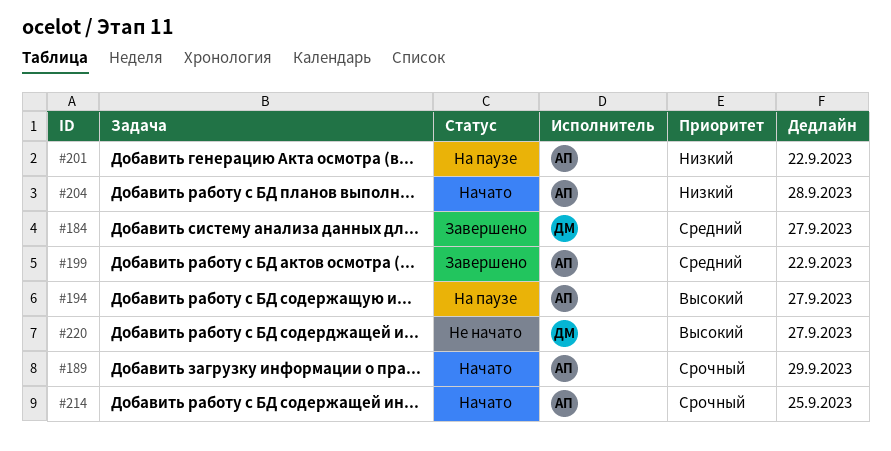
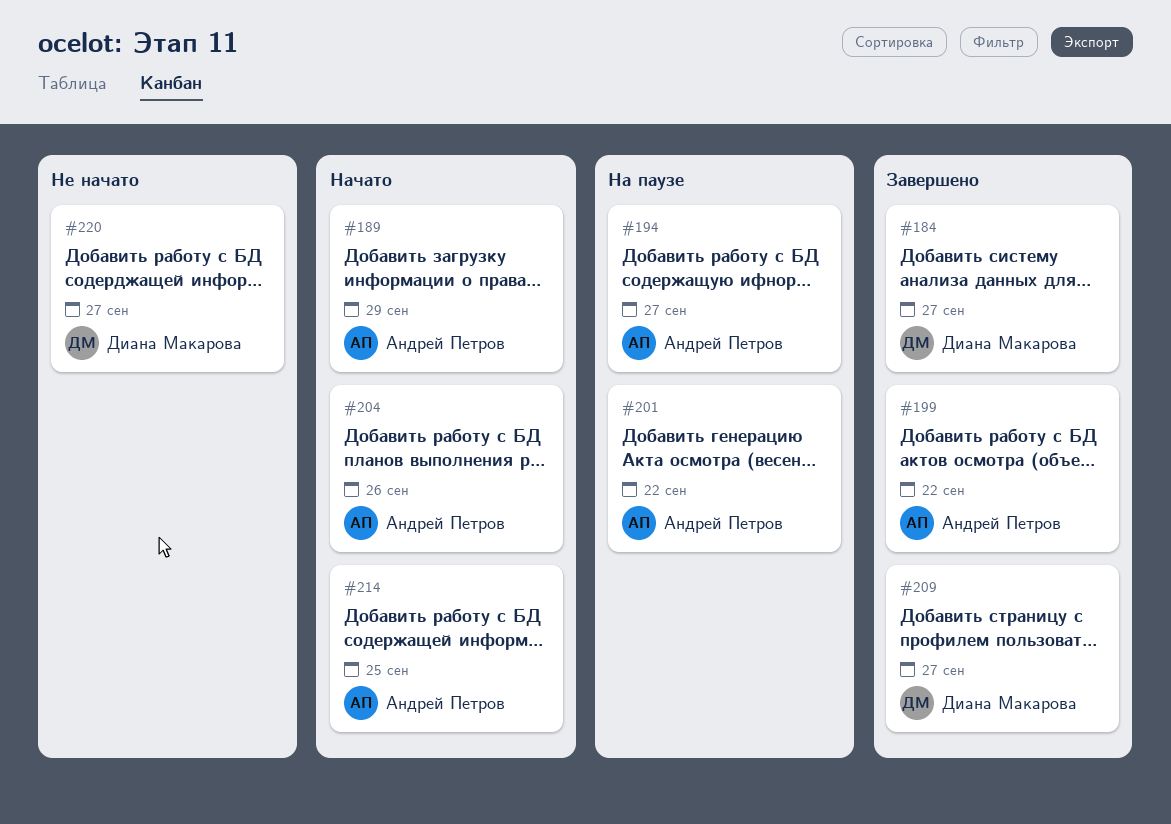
#204, due: Sep 28 -> Sep 26
#209: none -> present

